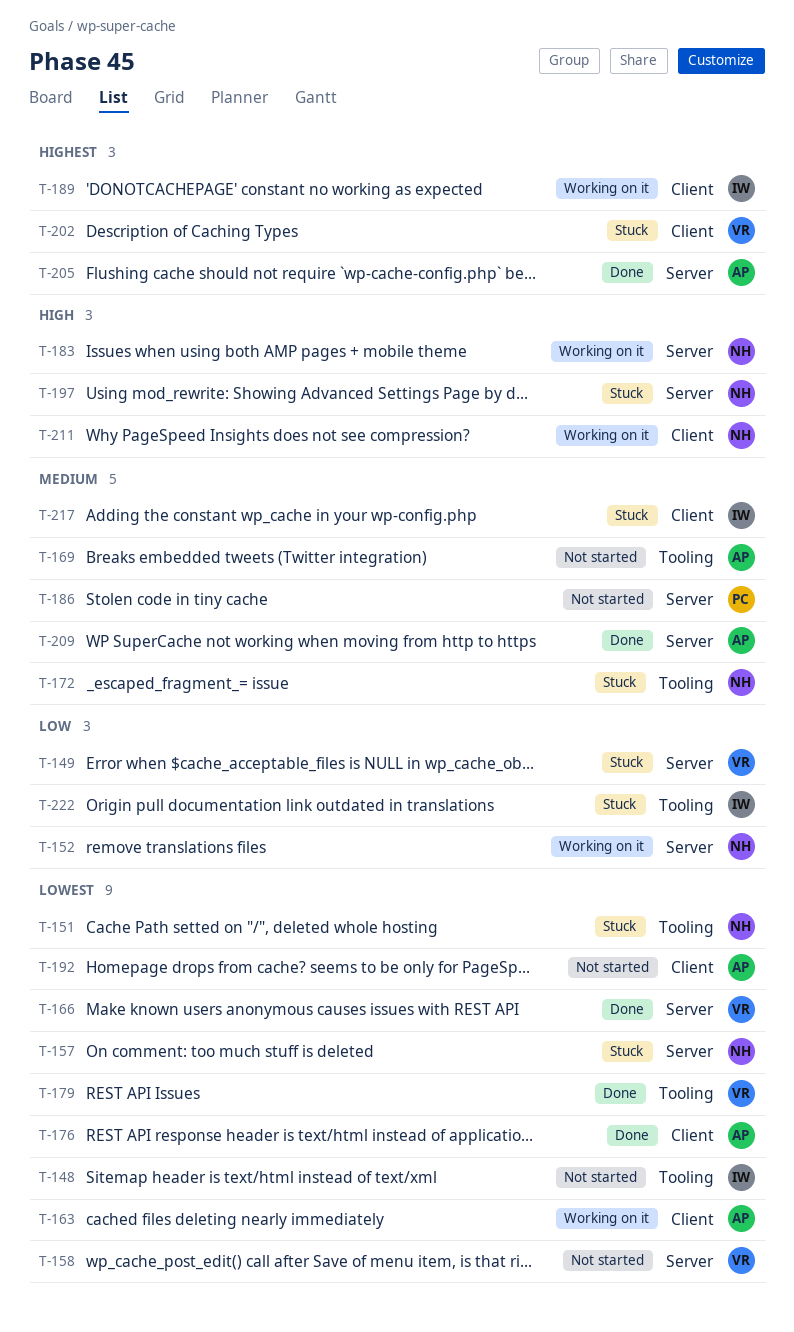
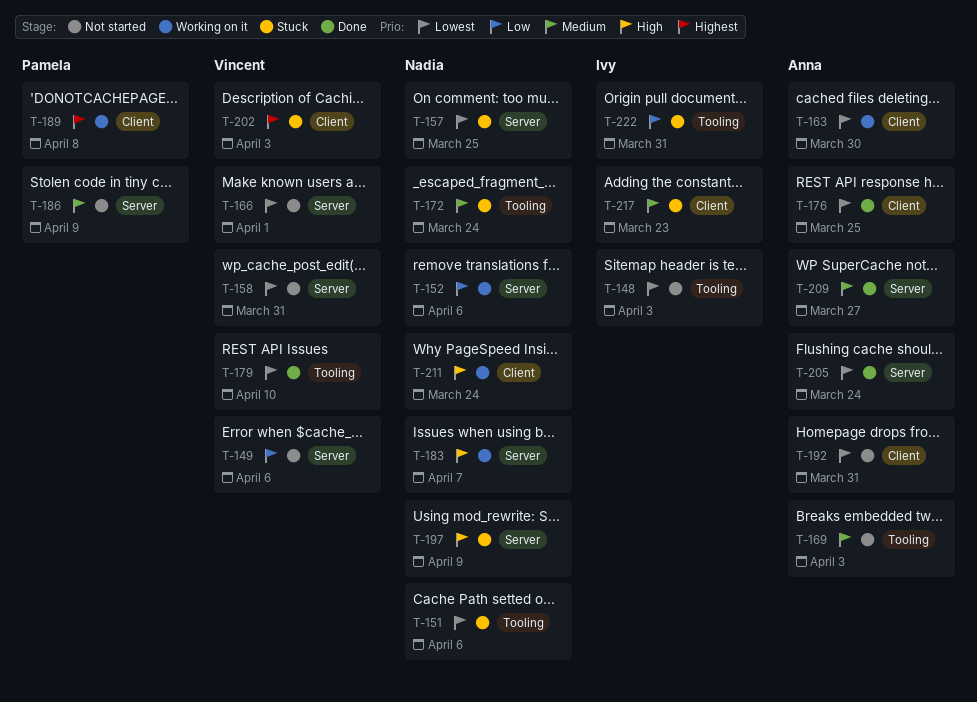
T-149, status: Stuck -> Not started
T-166, status: Done -> Not started
T-189, owner: Ivy -> Pamela
T-205, priority: Highest -> Lowest

